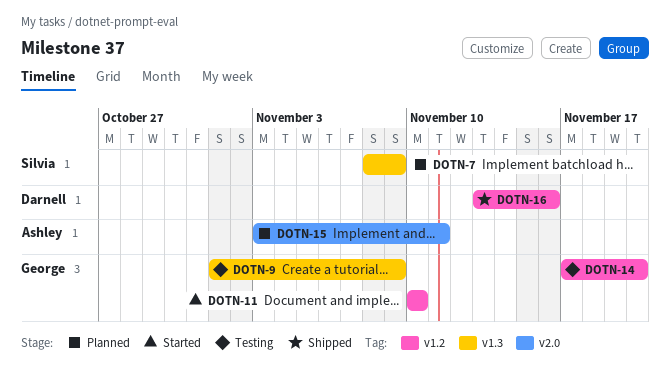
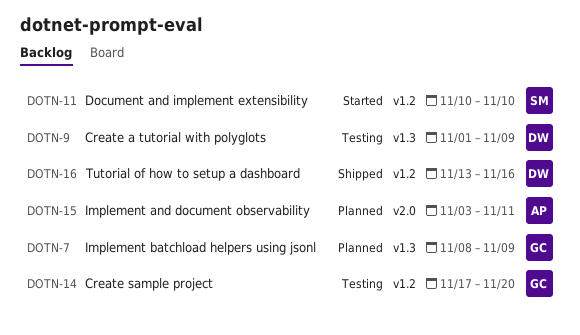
DOTN-7, owner: Silvia -> George
DOTN-9, owner: George -> Darnell
DOTN-11, owner: George -> Silvia

